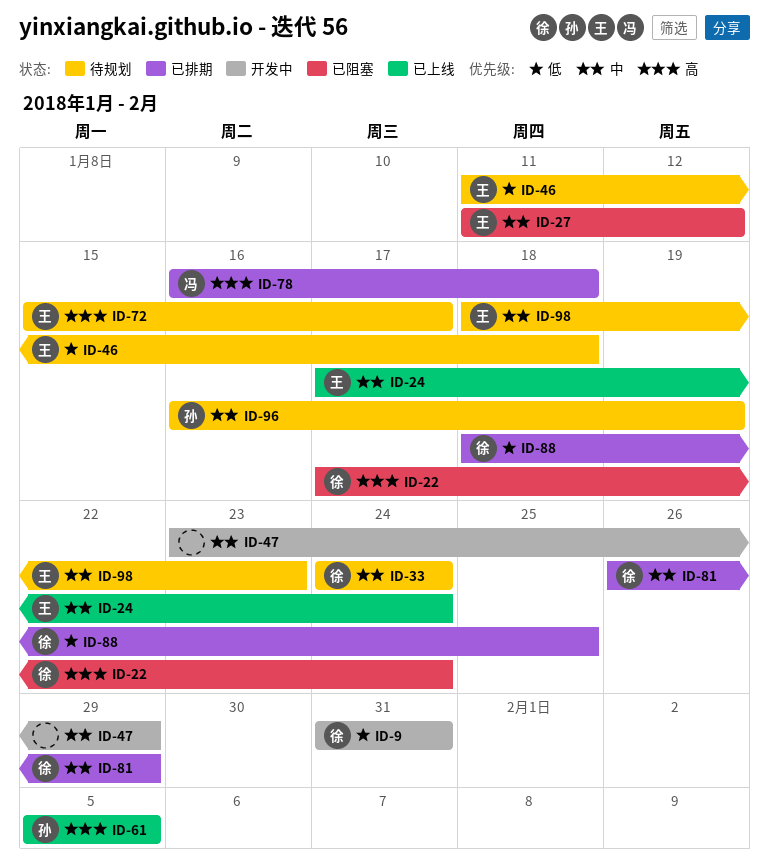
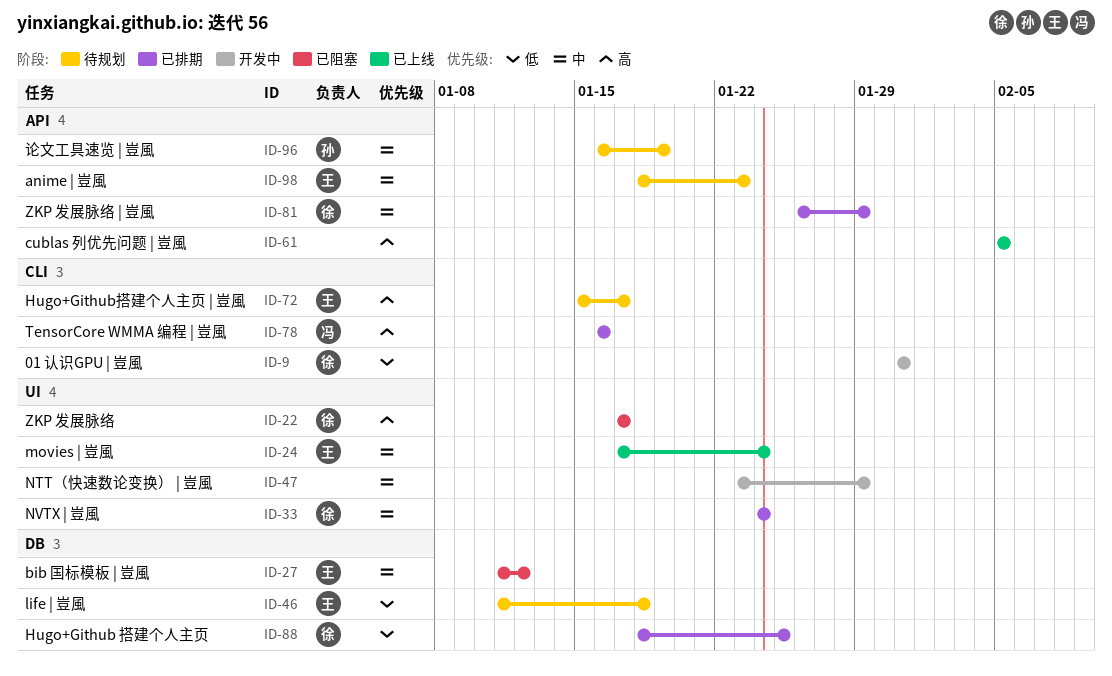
ID-22, due: Jan 24 -> Jan 17
ID-33, status: 待规划 -> 已排期
ID-61, owner: 孙 -> none
ID-78, due: Jan 18 -> Jan 16

